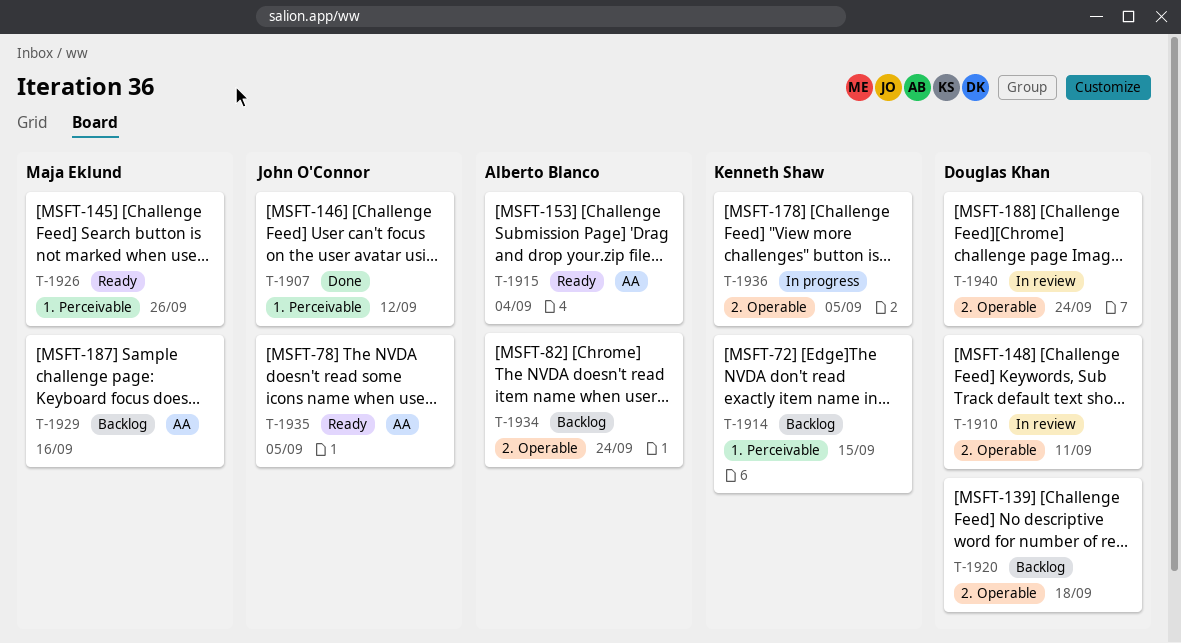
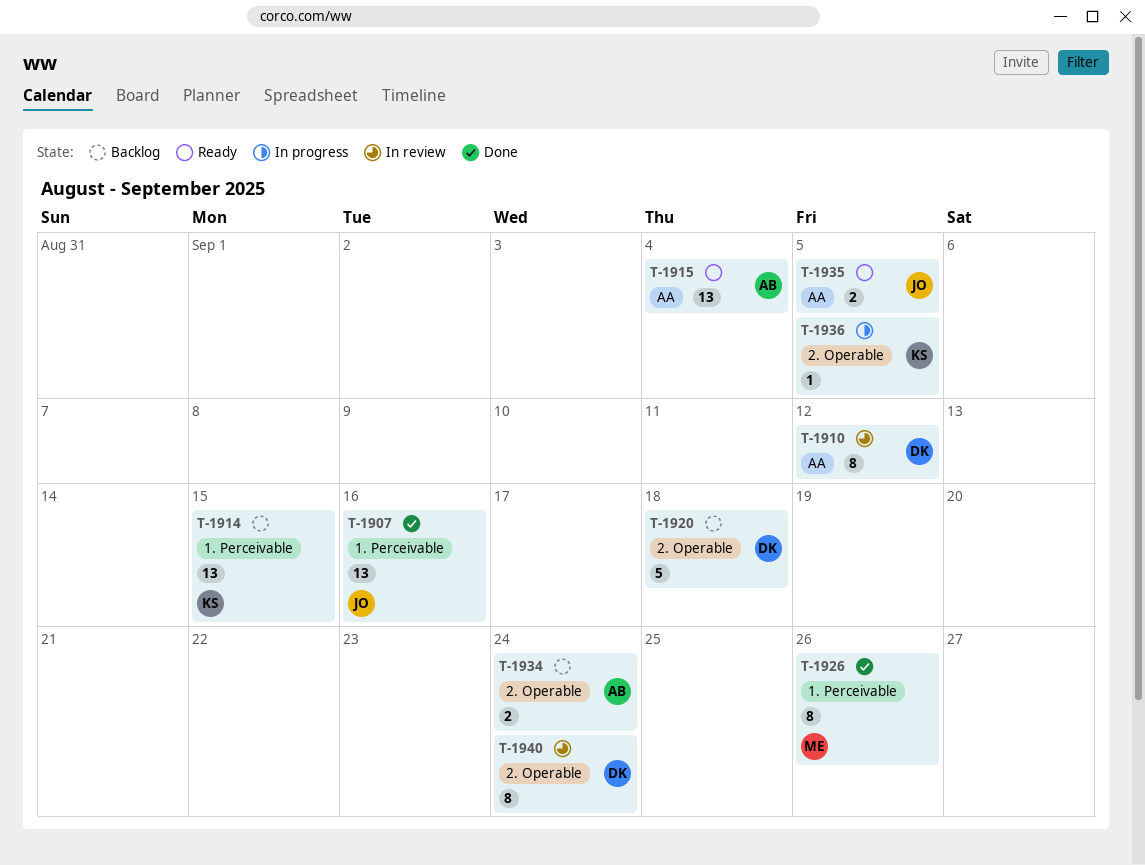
T-1907, due: Sep 12 -> Sep 16
T-1910, label: 2. Operable -> AA
T-1910, due: Sep 11 -> Sep 12
T-1926, status: Ready -> Done
T-1929: present -> none

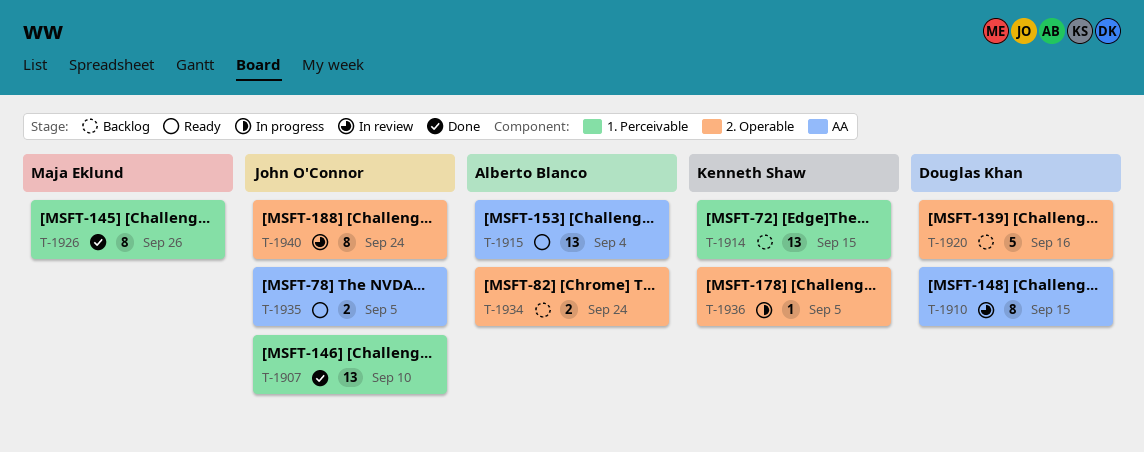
T-1907, due: Sep 16 -> Sep 10
T-1910, due: Sep 12 -> Sep 15
T-1920, due: Sep 18 -> Sep 16
T-1940, owner: Douglas Khan -> John O'Connor

